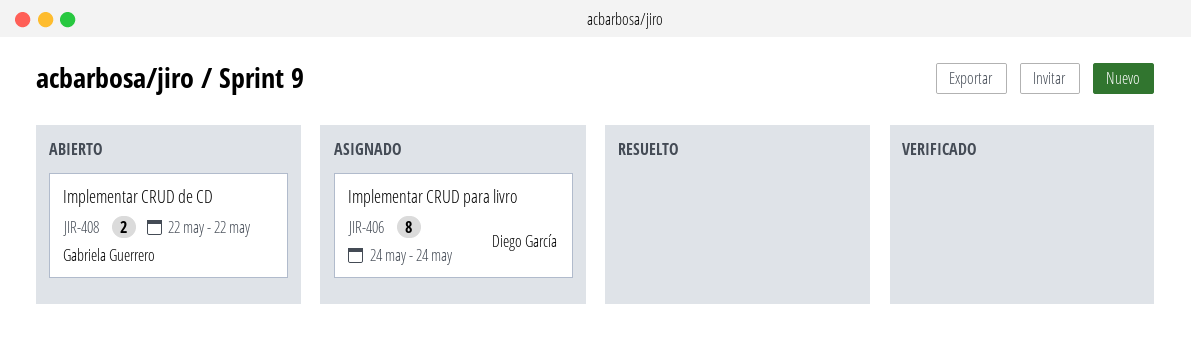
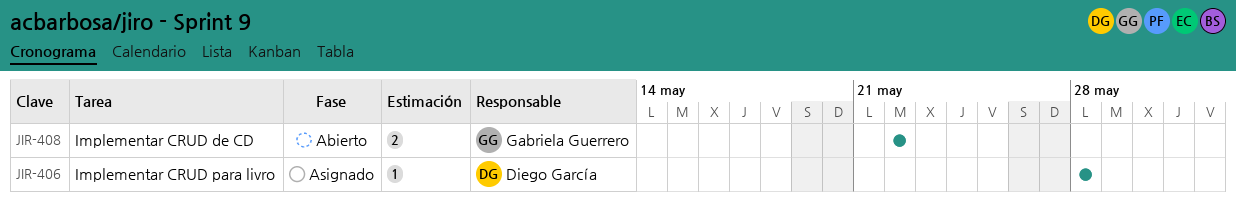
JIR-406, estimate: 8 -> 1
JIR-406, start: May 24 -> May 28
JIR-406, due: May 24 -> May 28

